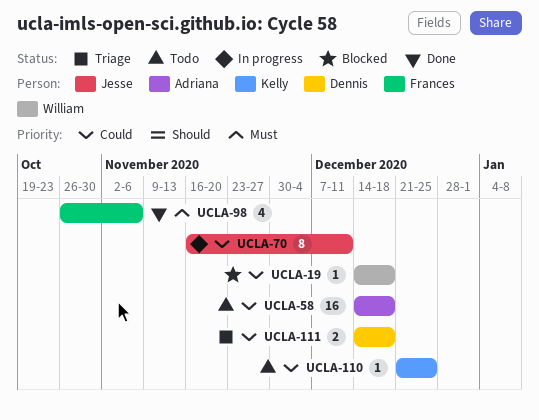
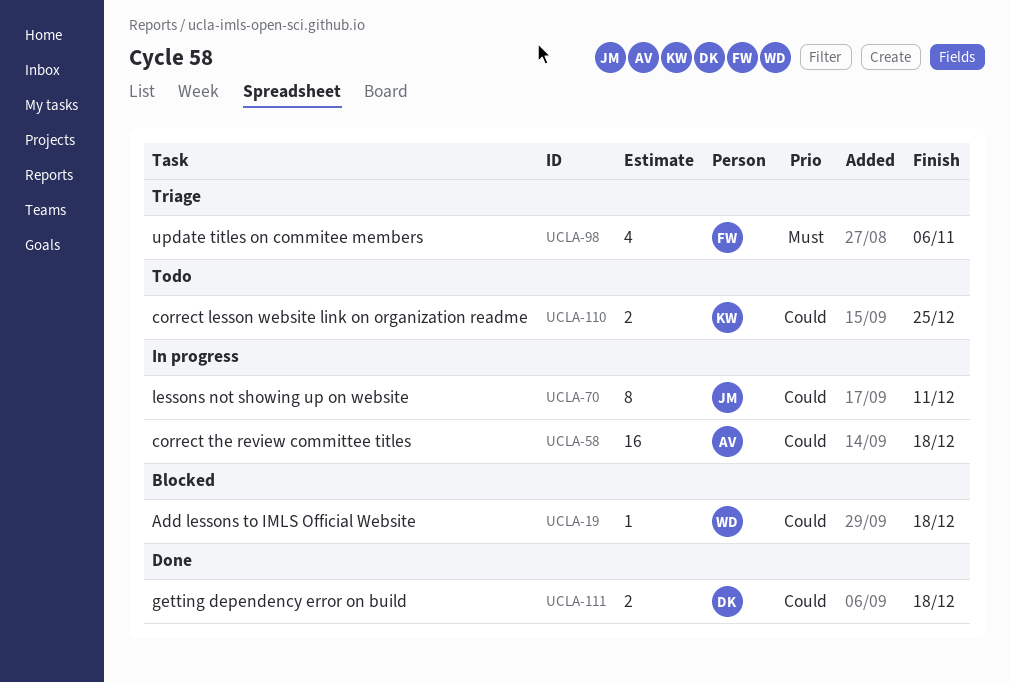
UCLA-58, status: Todo -> In progress
UCLA-98, status: Done -> Triage
UCLA-110, estimate: 1 -> 2
UCLA-111, status: Triage -> Done

